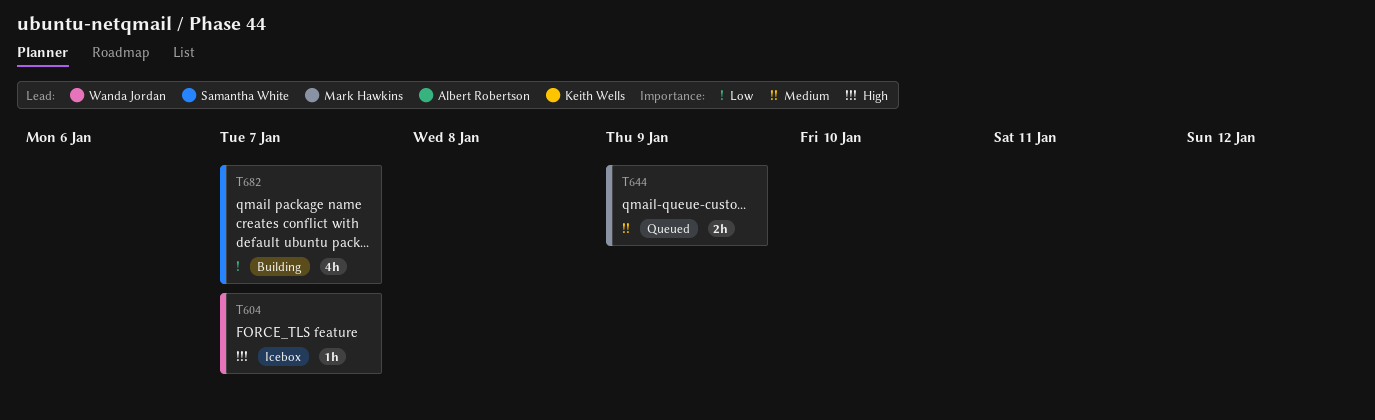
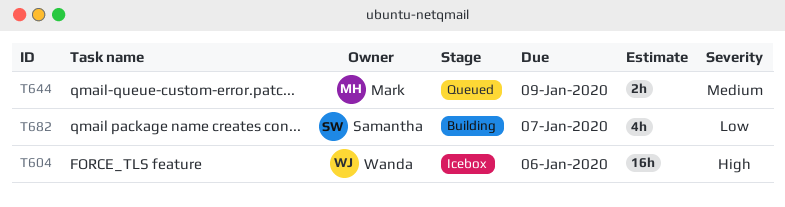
T604, estimate: 1h -> 16h
T604, due: Jan 7 -> Jan 6

